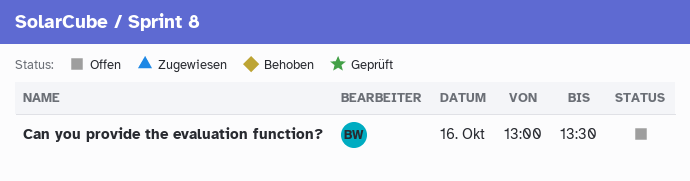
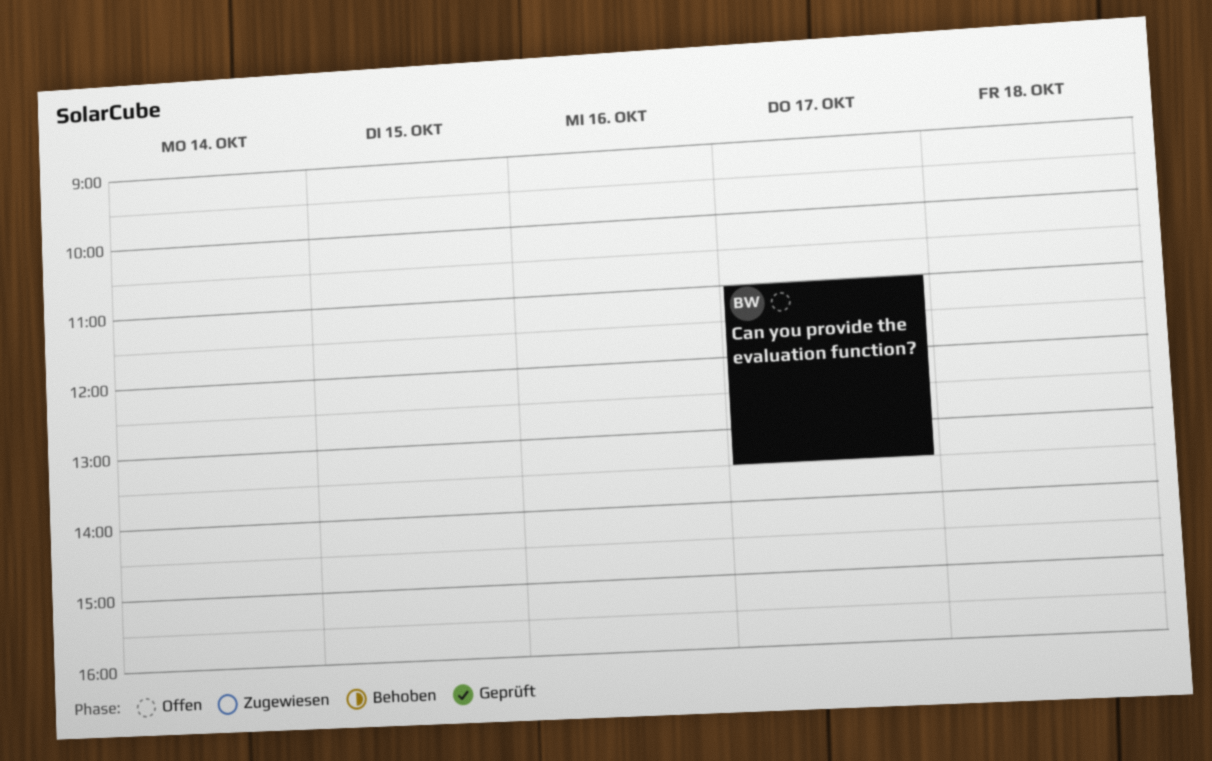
Can you provide the evaluation function?, day: Oct 16 -> Oct 17
Can you provide the evaluation function?, begins: 13:00 -> 11:00

